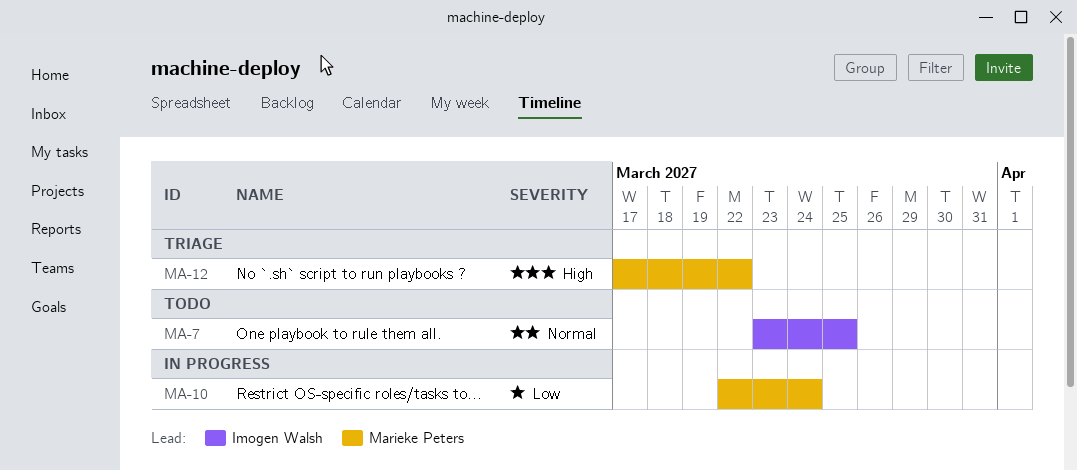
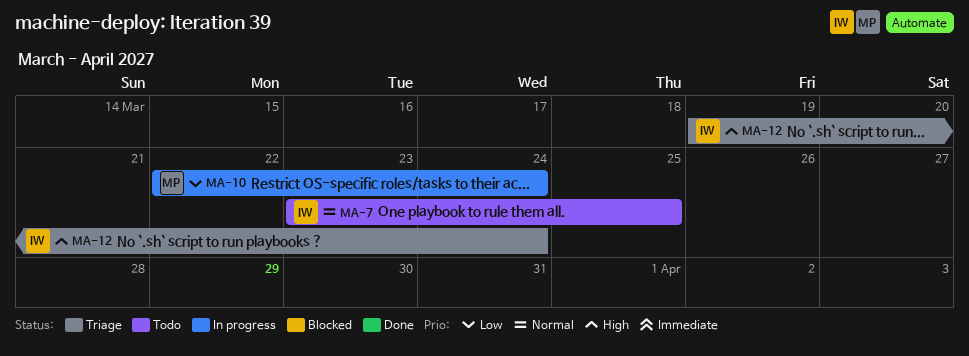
MA-12, owner: Marieke Peters -> Imogen Walsh
MA-12, start: Mar 17 -> Mar 19
MA-12, due: Mar 22 -> Mar 24

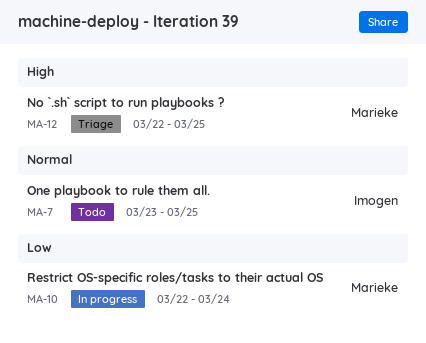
MA-12, owner: Imogen -> Marieke
MA-12, start: Mar 19 -> Mar 22
MA-12, due: Mar 24 -> Mar 25

